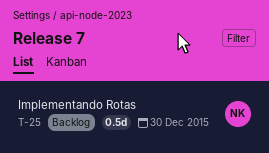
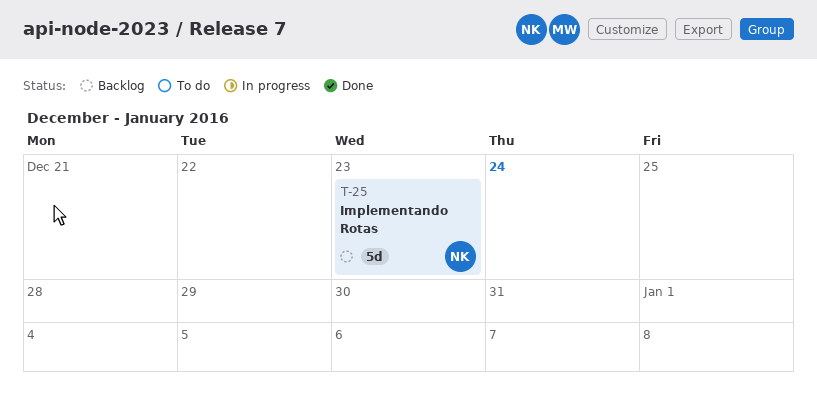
T-25, estimate: 0.5d -> 5d
T-25, due: Dec 30 -> Dec 23

